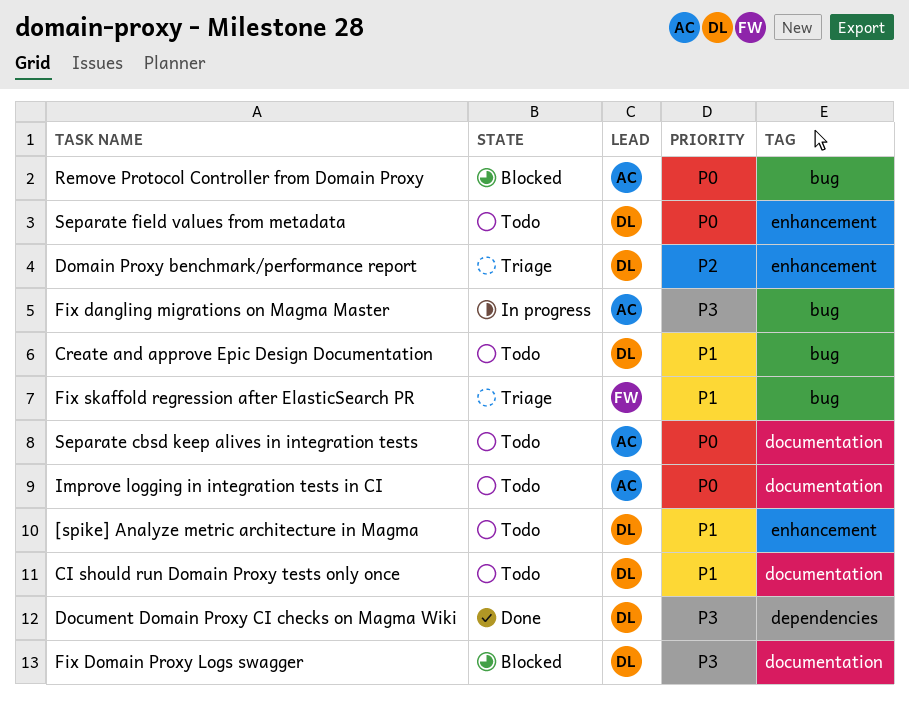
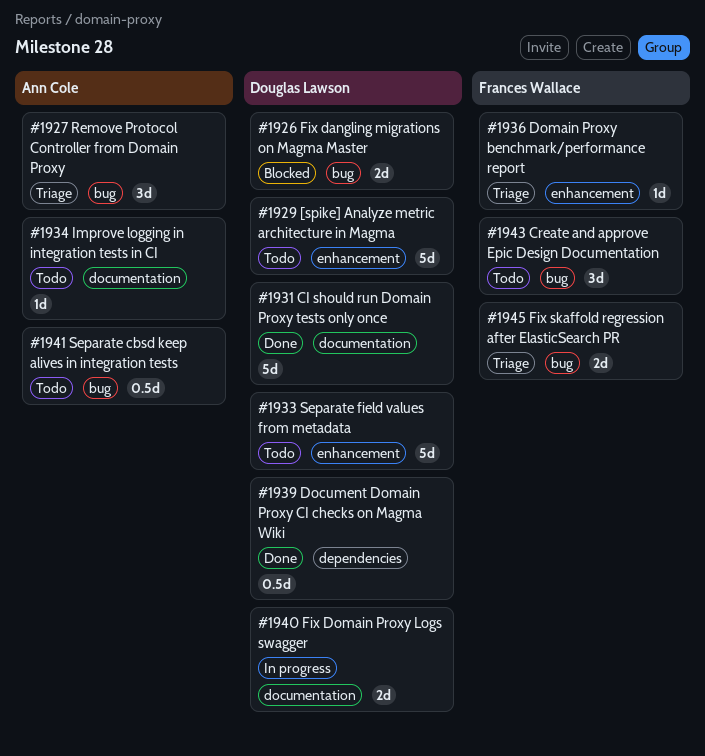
CI should run Domain Proxy tests only once, status: Todo -> Done
Create and approve Epic Design Documentation, owner: Douglas Lawson -> Frances Wallace
Domain Proxy benchmark/performance report, owner: Douglas Lawson -> Frances Wallace
Fix dangling migrations on Magma Master, status: In progress -> Blocked
Fix dangling migrations on Magma Master, owner: Ann Cole -> Douglas Lawson
Fix Domain Proxy Logs swagger, status: Blocked -> In progress
Remove Protocol Controller from Domain Proxy, status: Blocked -> Triage
Separate cbsd keep alives in integration tests, label: documentation -> bug

